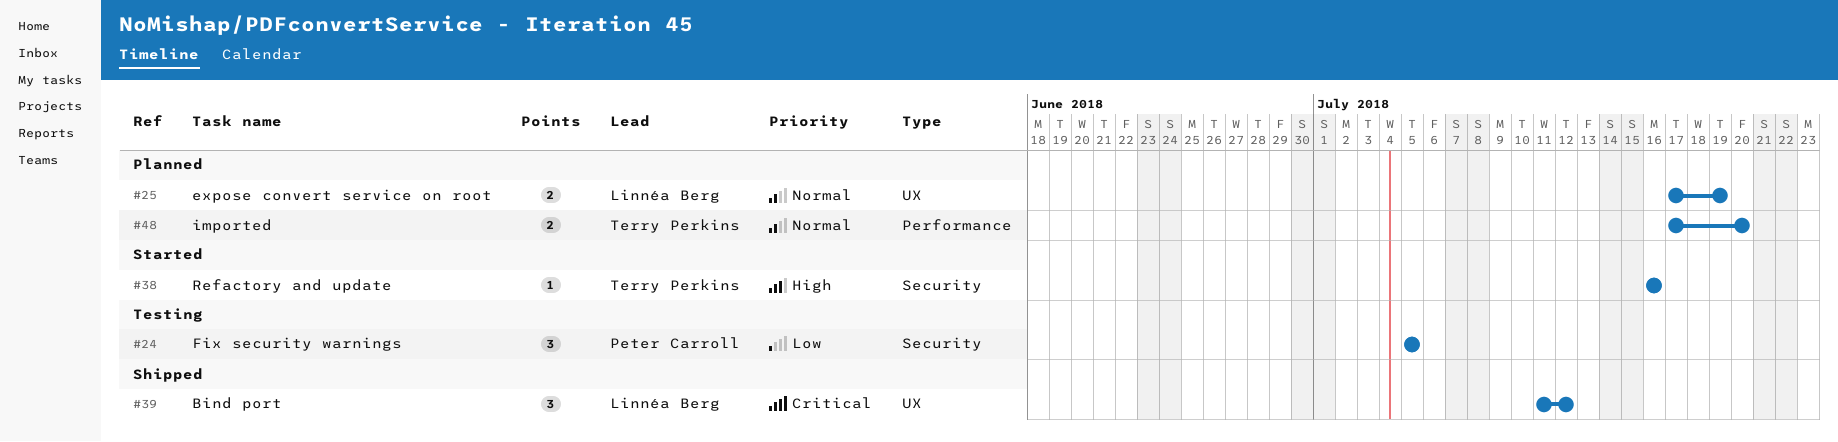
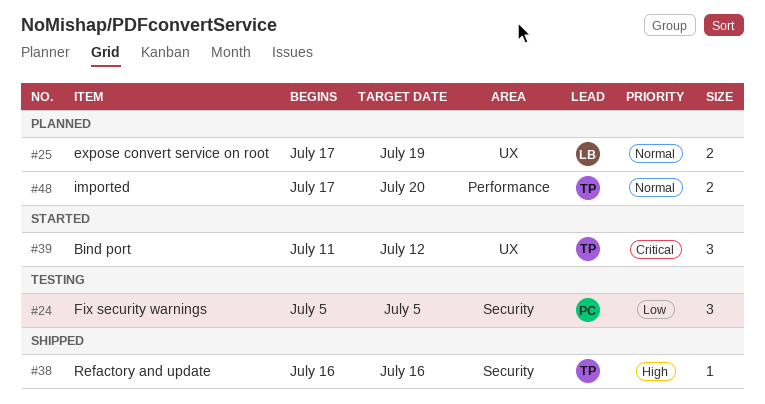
#38, status: Started -> Shipped
#39, status: Shipped -> Started
#39, owner: Linnéa Berg -> Terry Perkins

